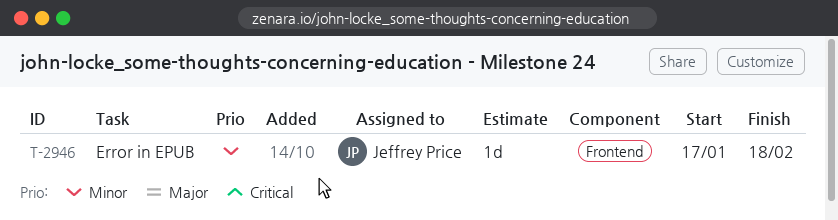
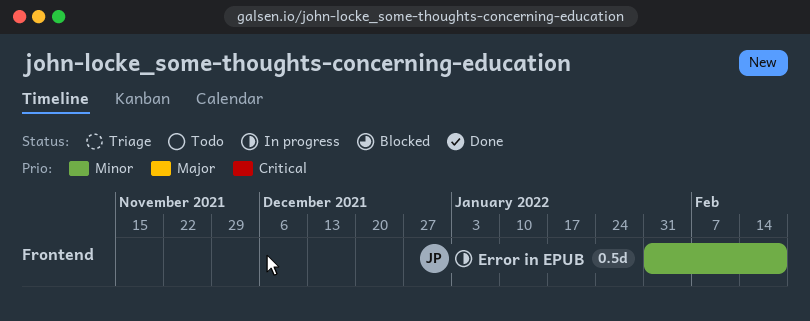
Error in EPUB, estimate: 1d -> 0.5d
Error in EPUB, start: Jan 17 -> Jan 31

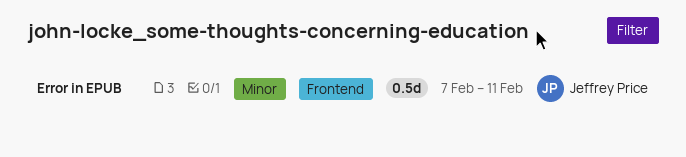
Error in EPUB, start: Jan 31 -> Feb 7
Error in EPUB, due: Feb 18 -> Feb 11

